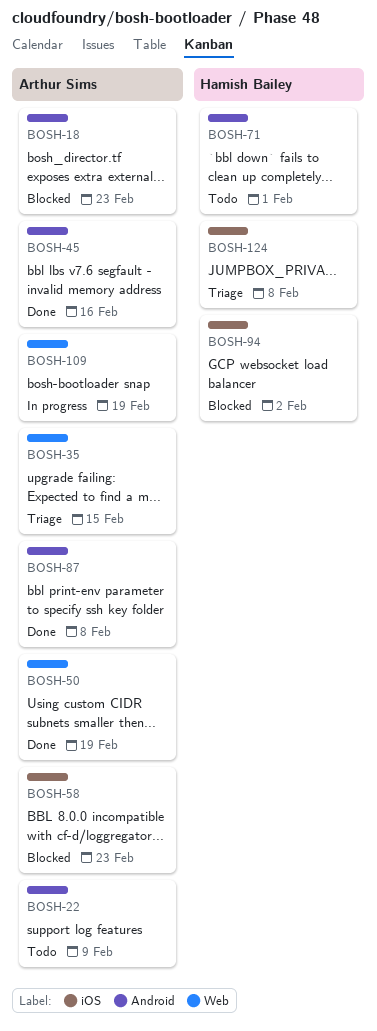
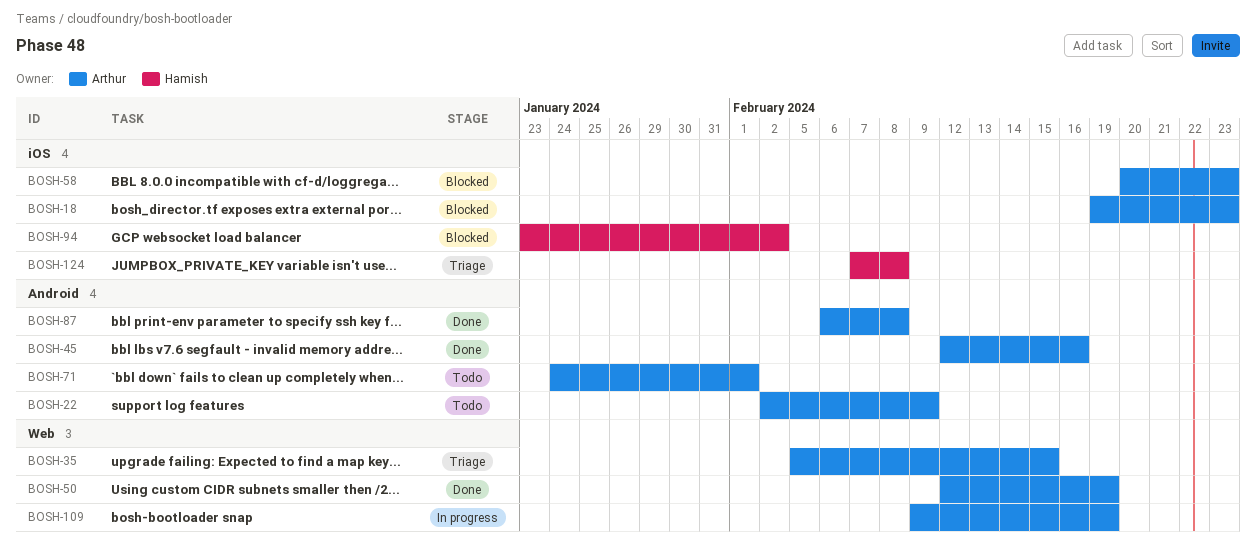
BOSH-18, label: Android -> iOS
BOSH-71, owner: Hamish Bailey -> Arthur Sims

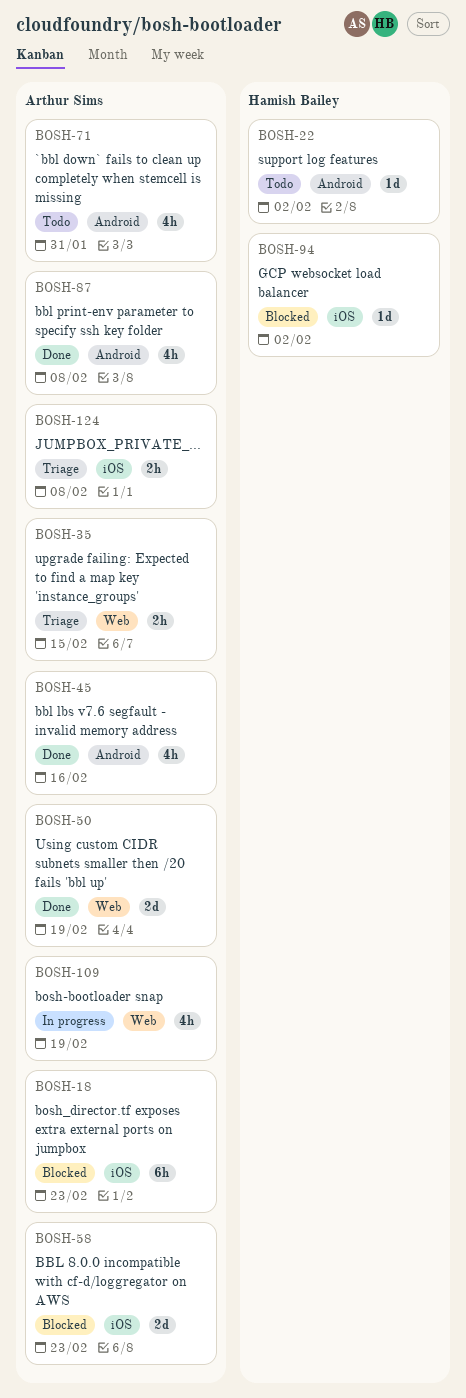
BOSH-22, owner: Arthur Sims -> Hamish Bailey
BOSH-22, due: Feb 9 -> Feb 2
BOSH-71, due: Feb 1 -> Jan 31
BOSH-124, owner: Hamish Bailey -> Arthur Sims

